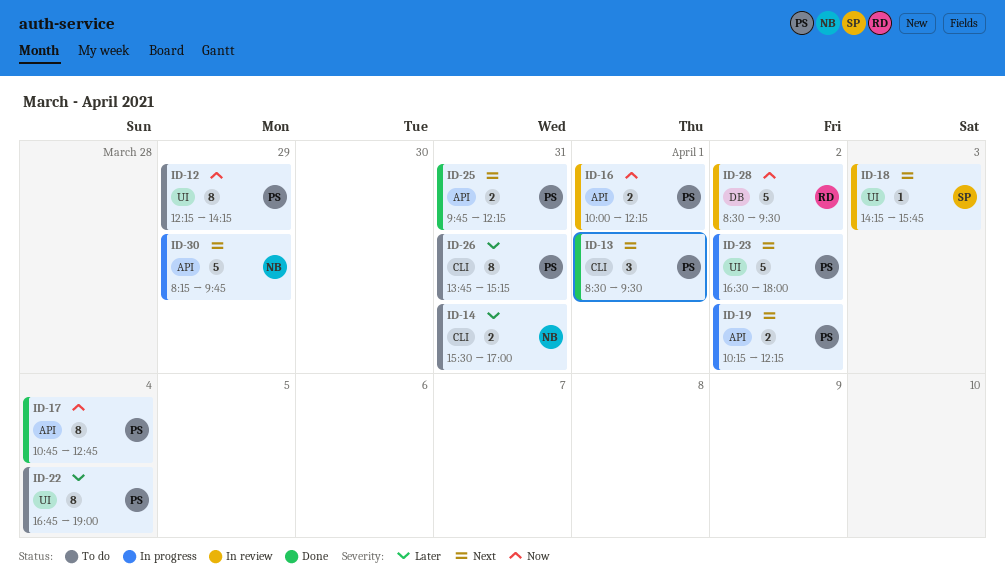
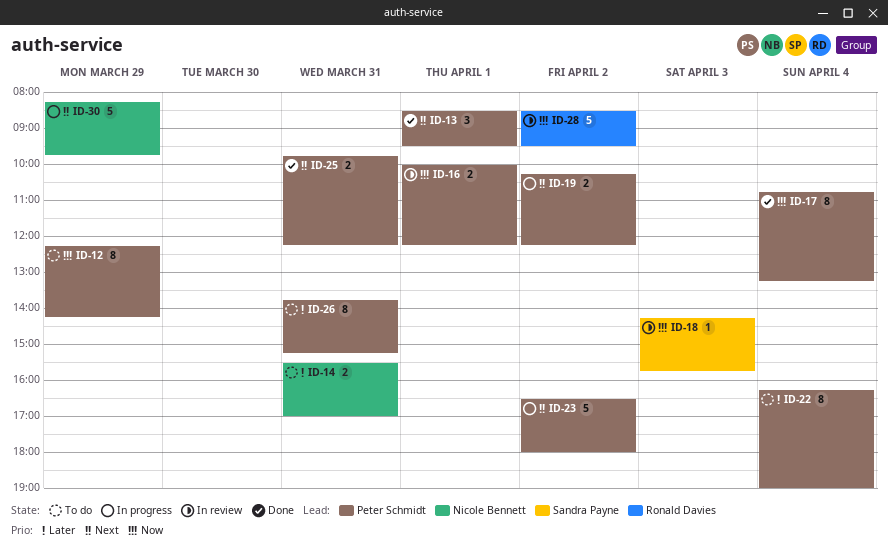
ID-17, ends: 12:45 -> 13:15
ID-18, priority: Next -> Now
ID-22, begins: 16:45 -> 16:15

